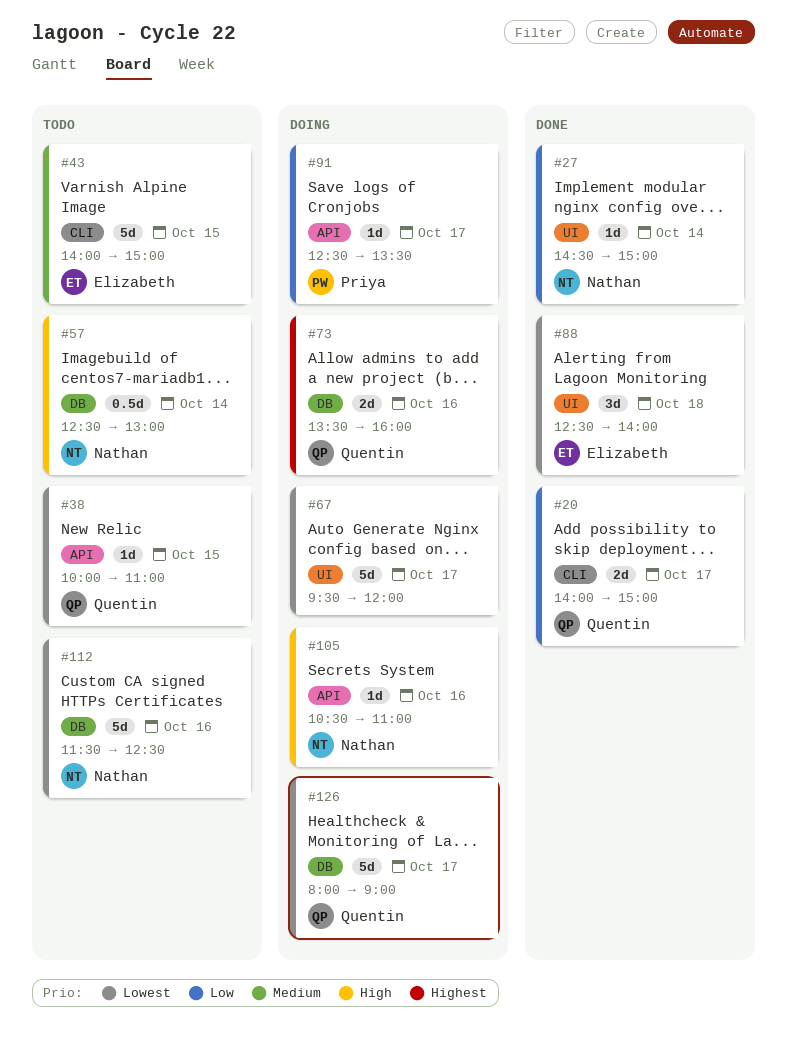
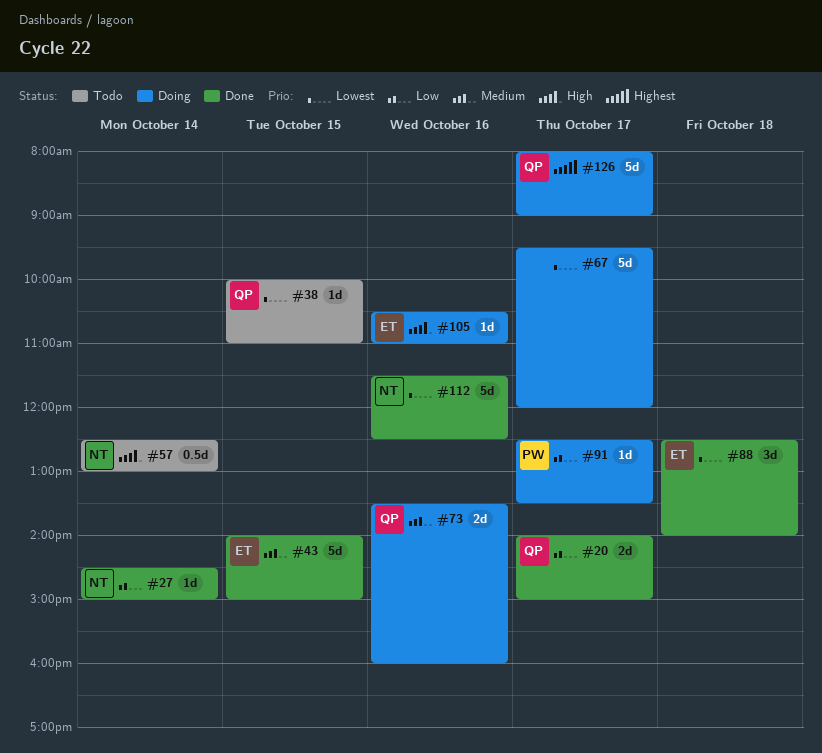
#43, status: Todo -> Done
#73, priority: Highest -> Medium
#105, owner: Nathan -> Elizabeth
#112, status: Todo -> Done
#126, priority: Lowest -> Highest

